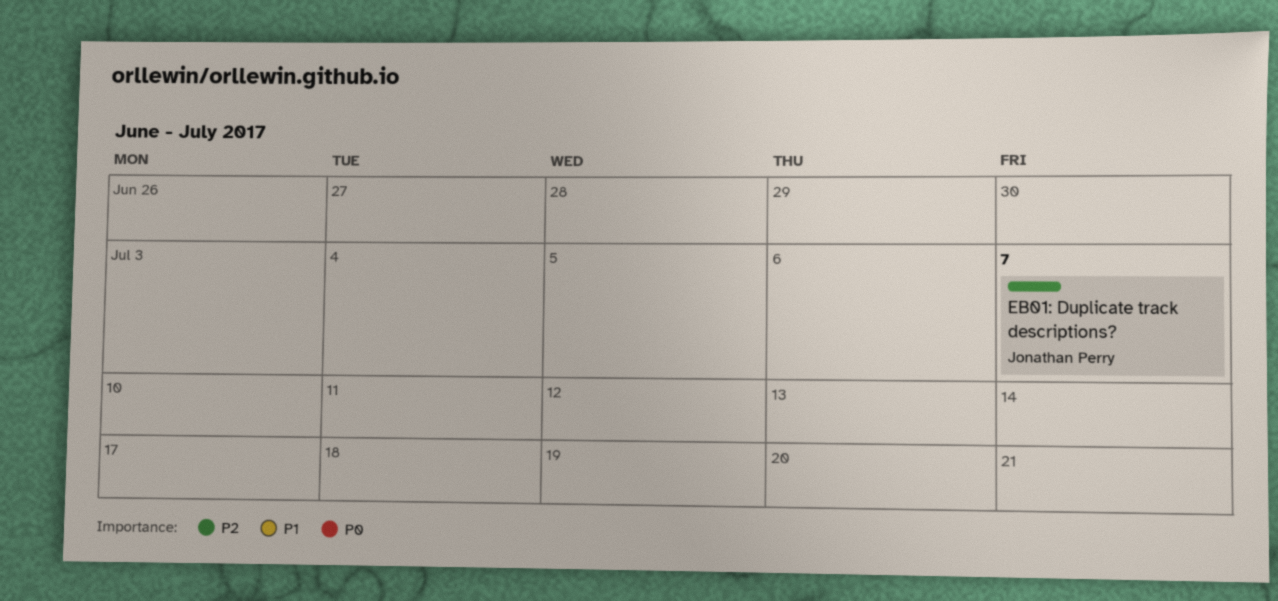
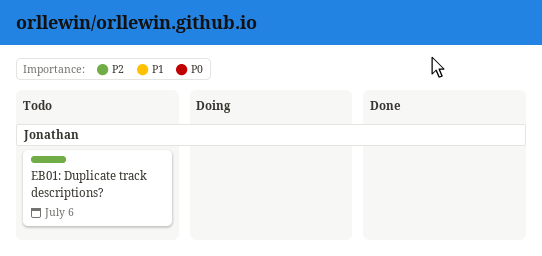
EB01: Duplicate track descriptions?, due: Jul 7 -> Jul 6

